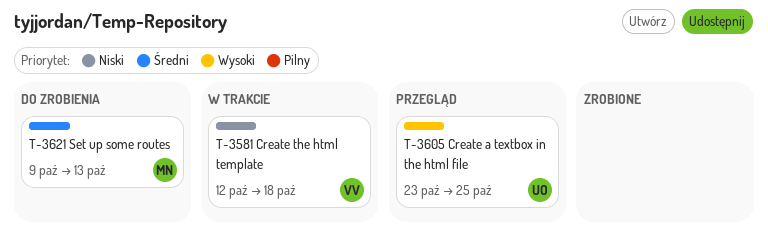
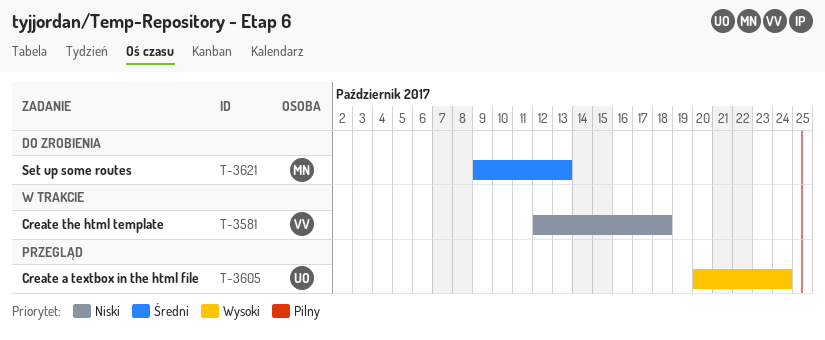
T-3605, start: Oct 23 -> Oct 20
T-3605, due: Oct 25 -> Oct 24

